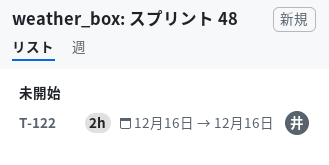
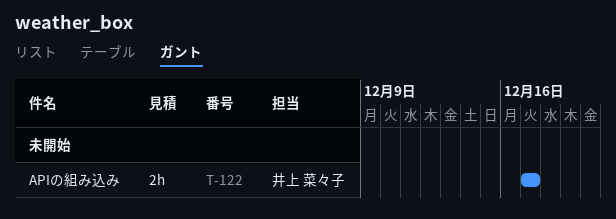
T-122, start: Dec 16 -> Dec 17
T-122, due: Dec 16 -> Dec 17

